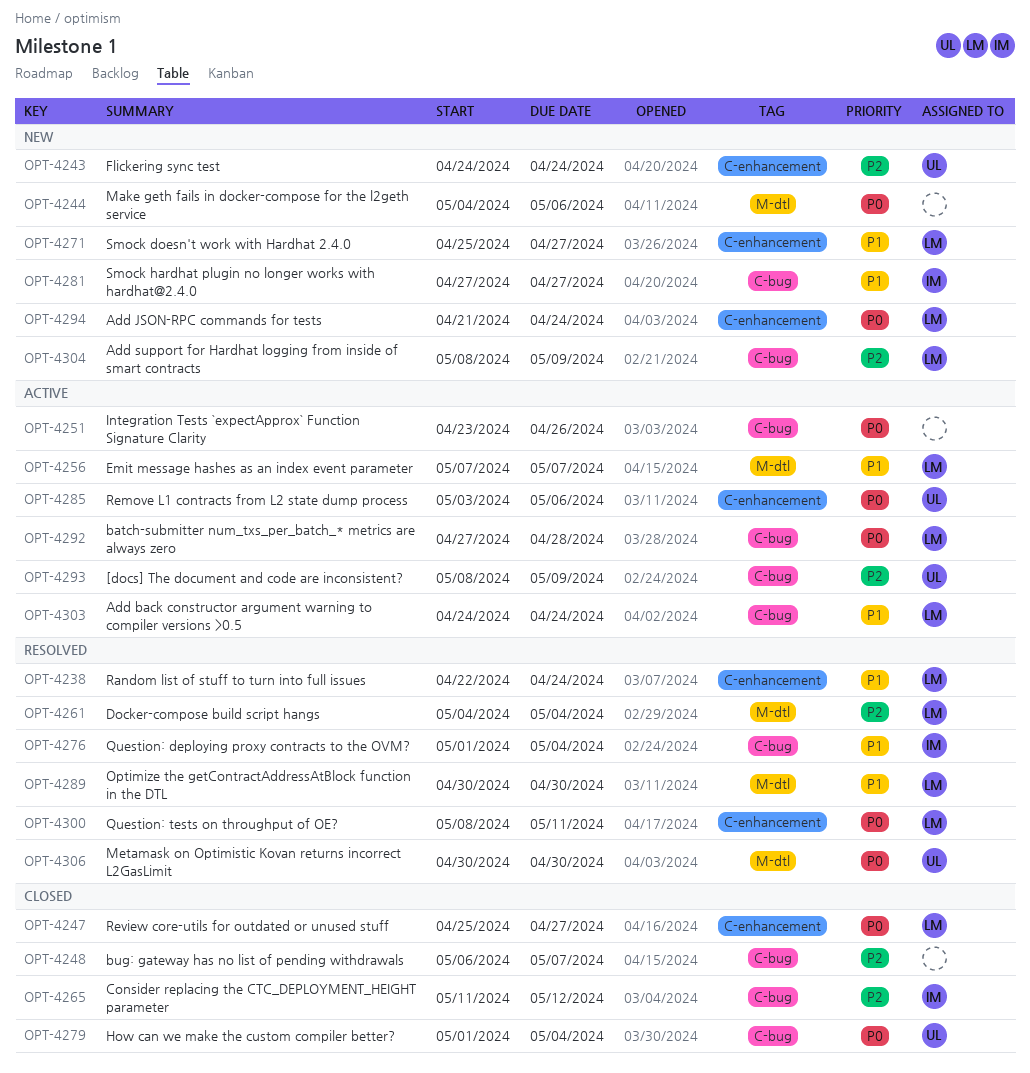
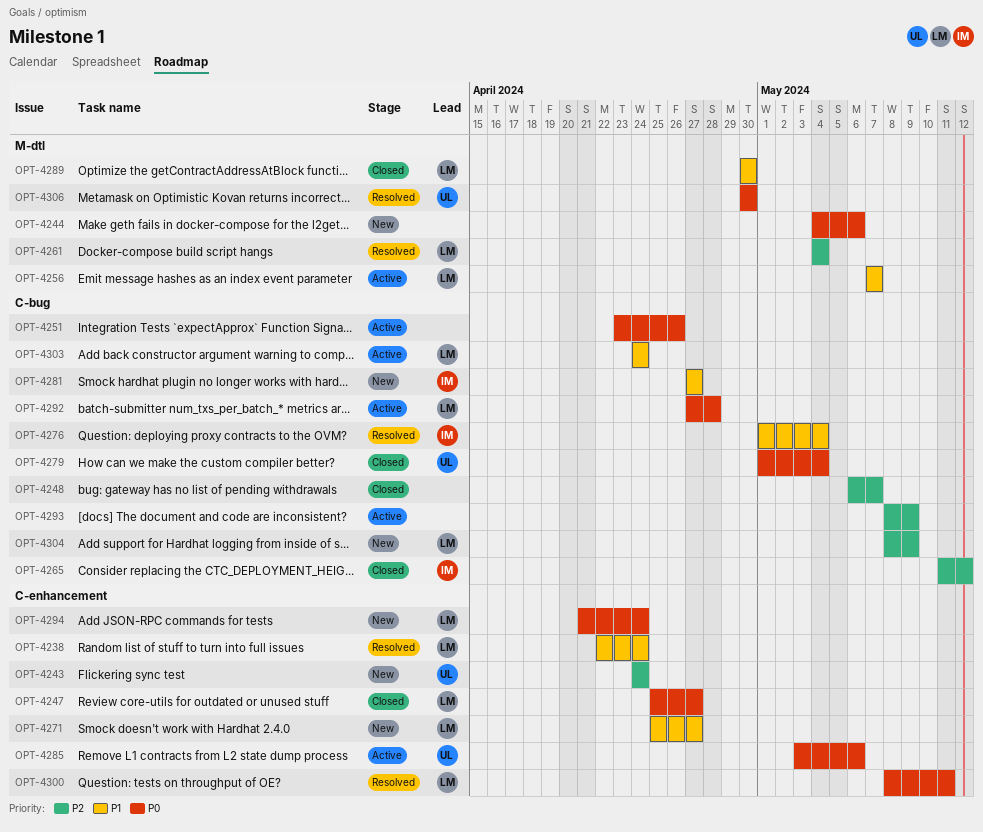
OPT-4289, status: Resolved -> Closed
OPT-4293, owner: UL -> none

